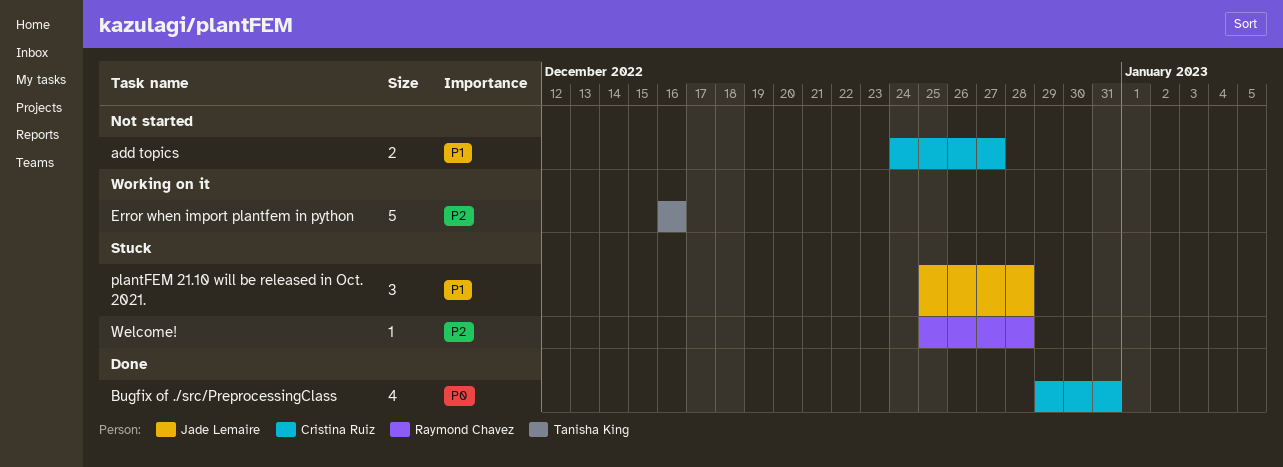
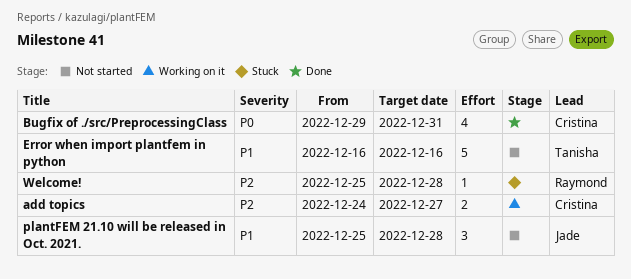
add topics, status: Not started -> Working on it
add topics, priority: P1 -> P2
Error when import plantfem in python, status: Working on it -> Not started
Error when import plantfem in python, priority: P2 -> P1
plantFEM 21.10 will be released in Oct. 2021., status: Stuck -> Not started

